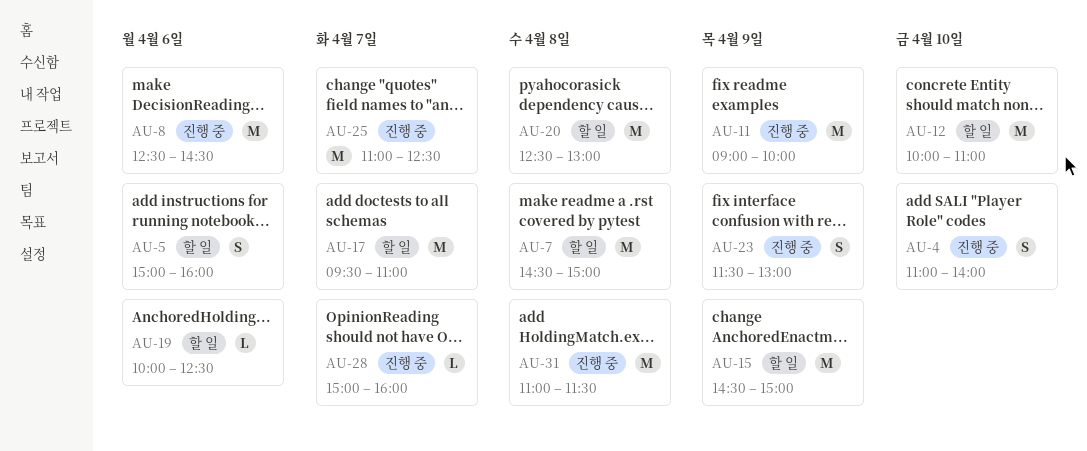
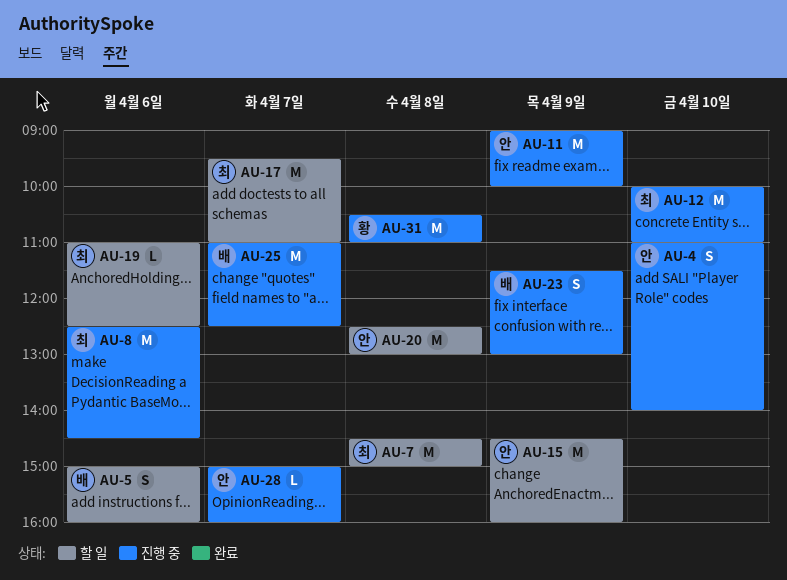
AU-12, status: 할 일 -> 진행 중
AU-15, ends: 15:00 -> 16:00
AU-19, begins: 10:00 -> 11:00
AU-31, begins: 11:00 -> 10:30
AU-31, ends: 11:30 -> 11:00

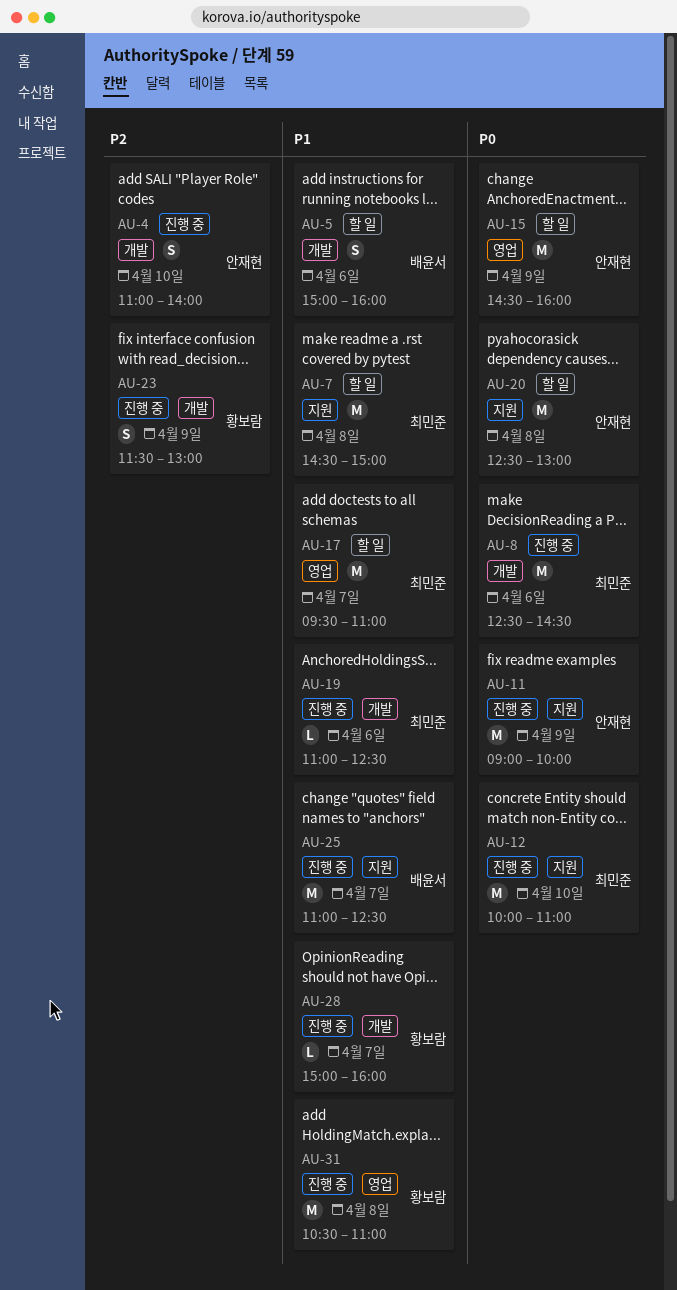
AU-19, status: 할 일 -> 진행 중
AU-23, owner: 배윤서 -> 황보람
AU-28, owner: 안재현 -> 황보람

